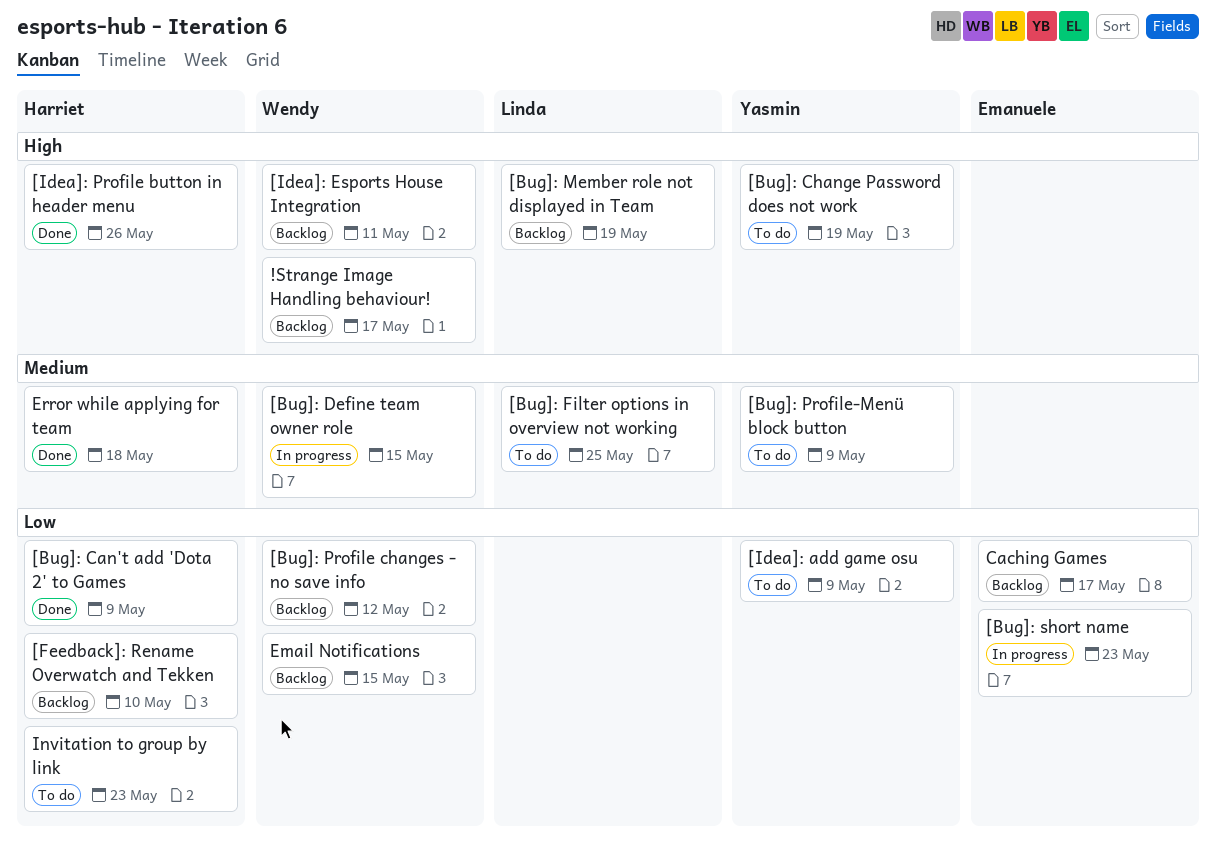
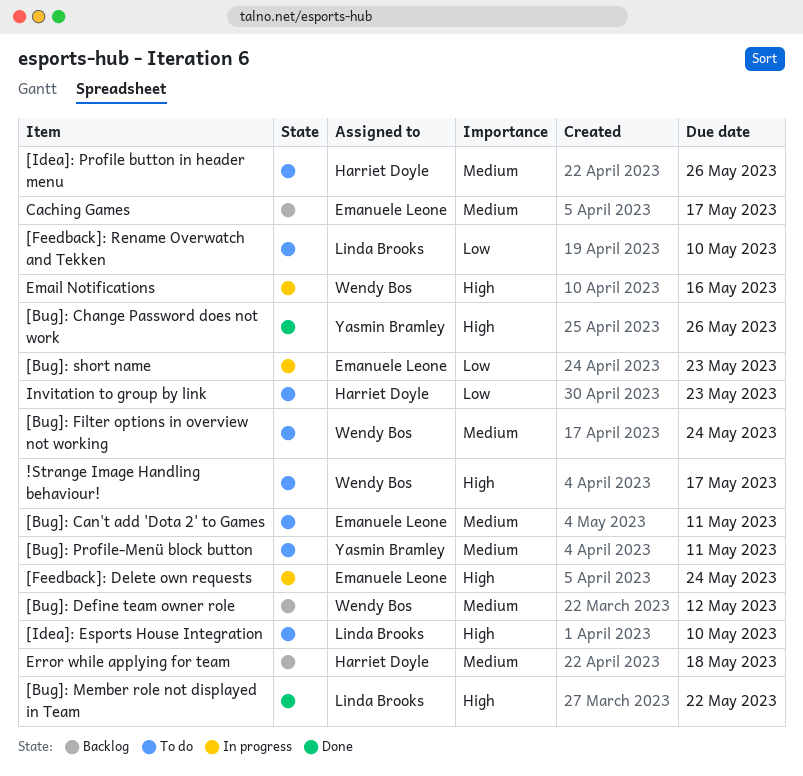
!Strange Image Handling behaviour!, status: Backlog -> To do
[Bug]: Can't add 'Dota 2' to Games, status: Done -> To do
[Bug]: Can't add 'Dota 2' to Games, owner: Harriet Doyle -> Emanuele Leone
[Bug]: Can't add 'Dota 2' to Games, priority: Low -> Medium
[Bug]: Can't add 'Dota 2' to Games, due: May 9 -> May 11
[Bug]: Change Password does not work, status: To do -> Done
[Bug]: Change Password does not work, due: May 19 -> May 26
[Bug]: Define team owner role, status: In progress -> Backlog
[Bug]: Define team owner role, due: May 15 -> May 12
[Bug]: Filter options in overview not working, owner: Linda Brooks -> Wendy Bos
[Bug]: Filter options in overview not working, due: May 25 -> May 24
[Bug]: Member role not displayed in Team, status: Backlog -> Done
[Bug]: Member role not displayed in Team, due: May 19 -> May 22
[Bug]: Profile changes - no save info: present -> none
[Bug]: Profile-Menü block button, due: May 9 -> May 11
[Feedback]: Delete own requests: none -> present
[Feedback]: Rename Overwatch and Tekken, status: Backlog -> To do
[Feedback]: Rename Overwatch and Tekken, owner: Harriet Doyle -> Linda Brooks
[Idea]: add game osu: present -> none
[Idea]: Esports House Integration, status: Backlog -> To do
[Idea]: Esports House Integration, owner: Wendy Bos -> Linda Brooks
[Idea]: Esports House Integration, due: May 11 -> May 10
[Idea]: Profile button in header menu, status: Done -> To do
[Idea]: Profile button in header menu, priority: High -> Medium
Caching Games, priority: Low -> Medium
Email Notifications, status: Backlog -> In progress
Email Notifications, priority: Low -> High
Email Notifications, due: May 15 -> May 16
Error while applying for team, status: Done -> Backlog

